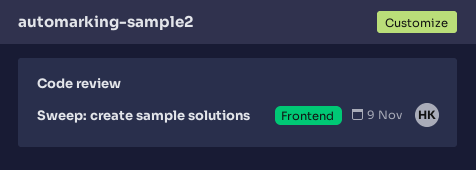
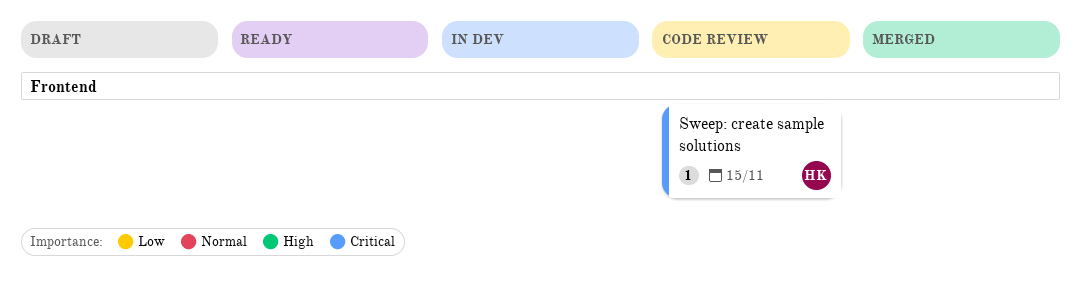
Sweep: create sample solutions, due: Nov 9 -> Nov 15

